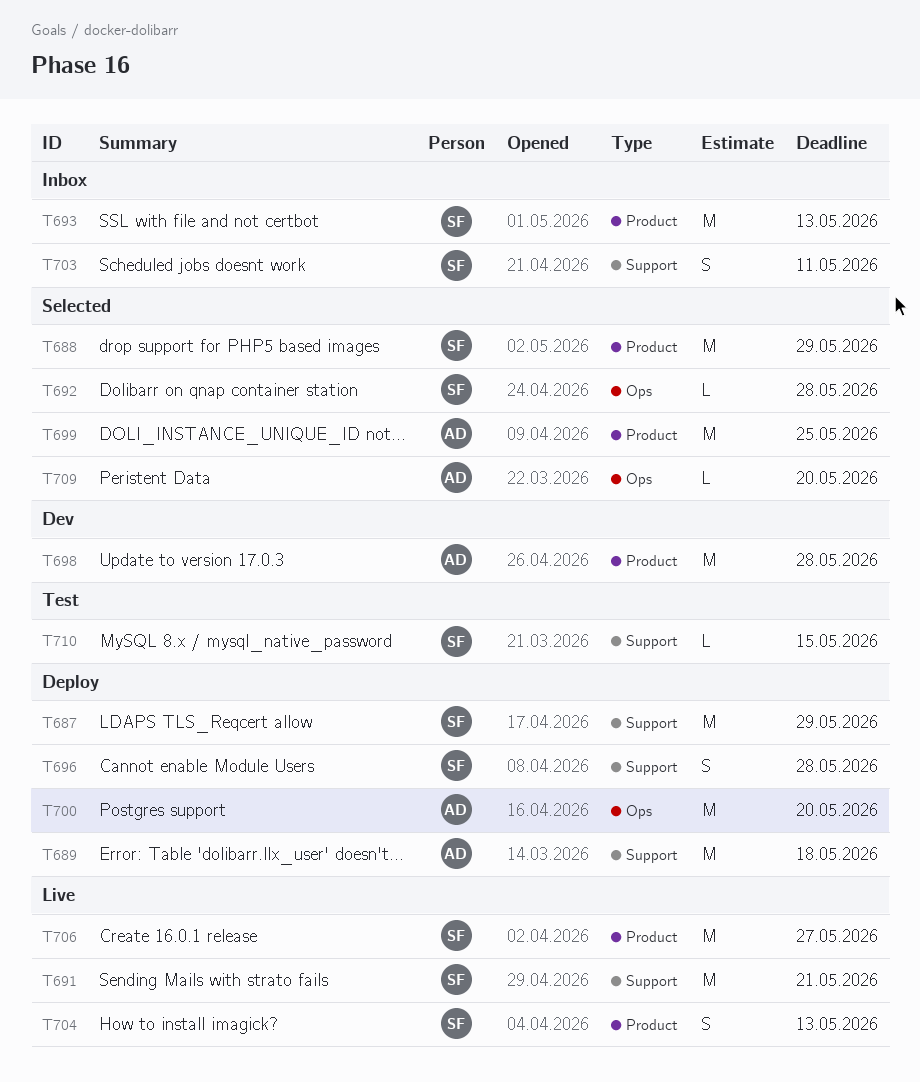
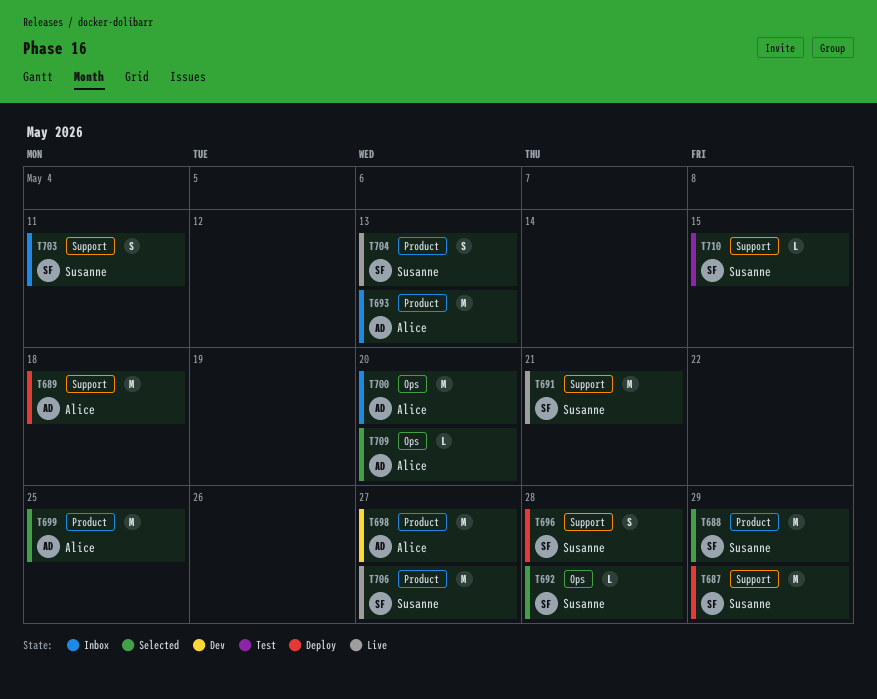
T693, owner: Susanne -> Alice
T698, due: May 28 -> May 27
T700, status: Deploy -> Inbox

